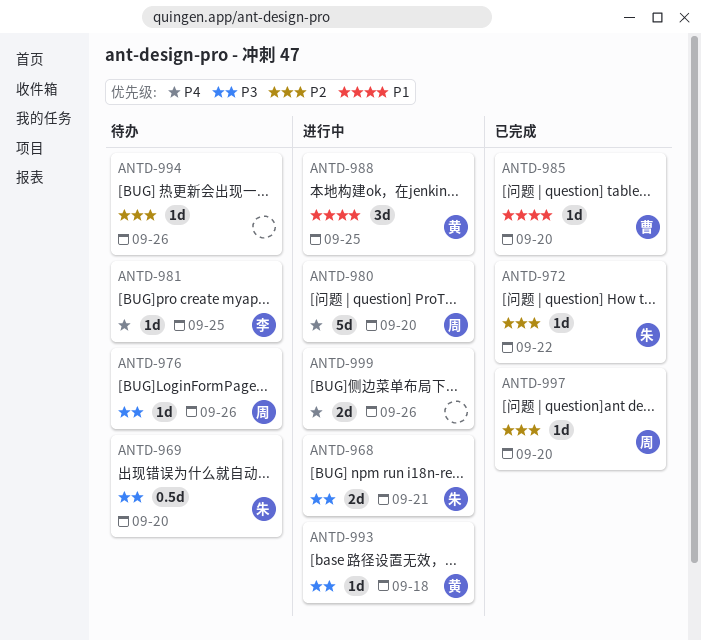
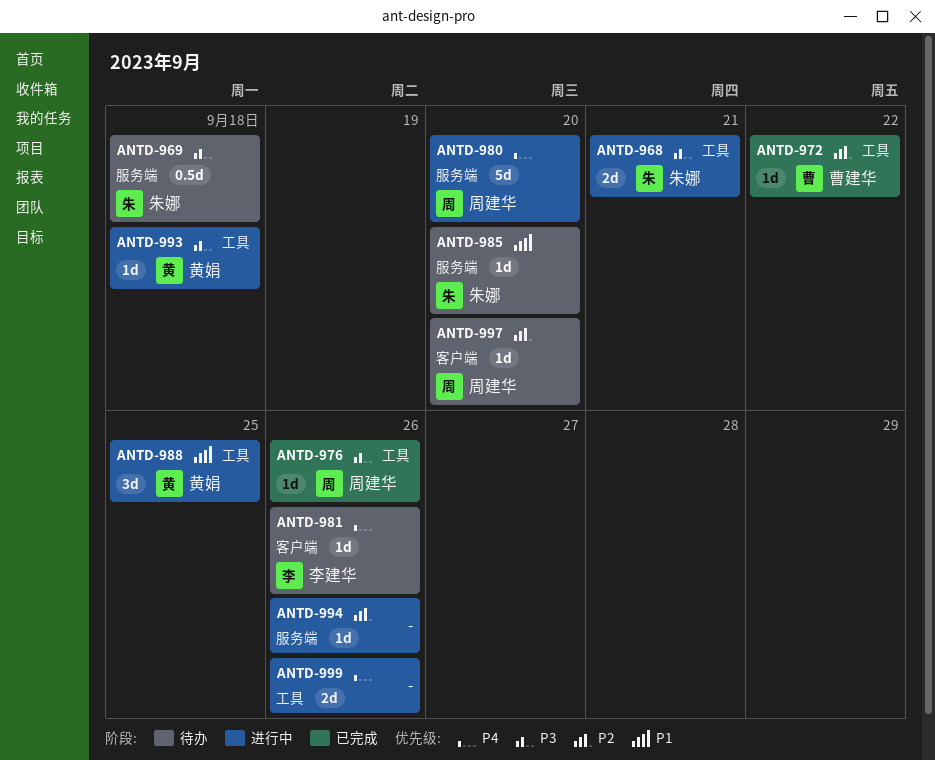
ANTD-969, due: Sep 20 -> Sep 18
ANTD-972, owner: 朱娜 -> 曹建华
ANTD-976, status: 待办 -> 已完成
ANTD-981, due: Sep 25 -> Sep 26
ANTD-985, status: 已完成 -> 待办
ANTD-985, owner: 曹建华 -> 朱娜
ANTD-994, status: 待办 -> 进行中
ANTD-997, status: 已完成 -> 待办

